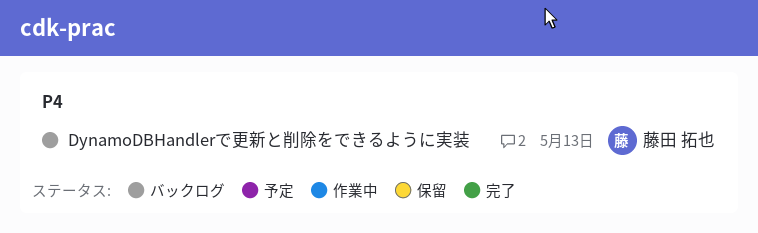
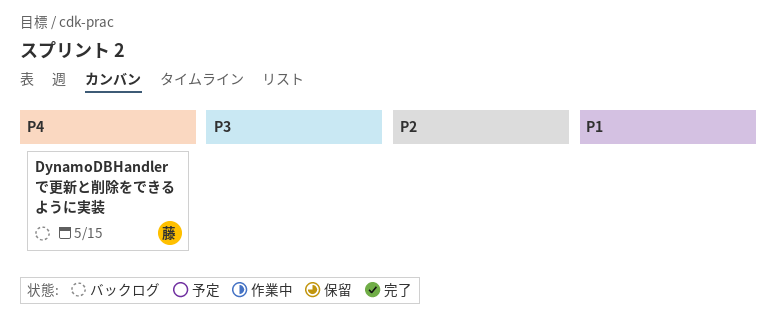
DynamoDBHandlerで更新と削除をできるように実装, due: May 13 -> May 15

